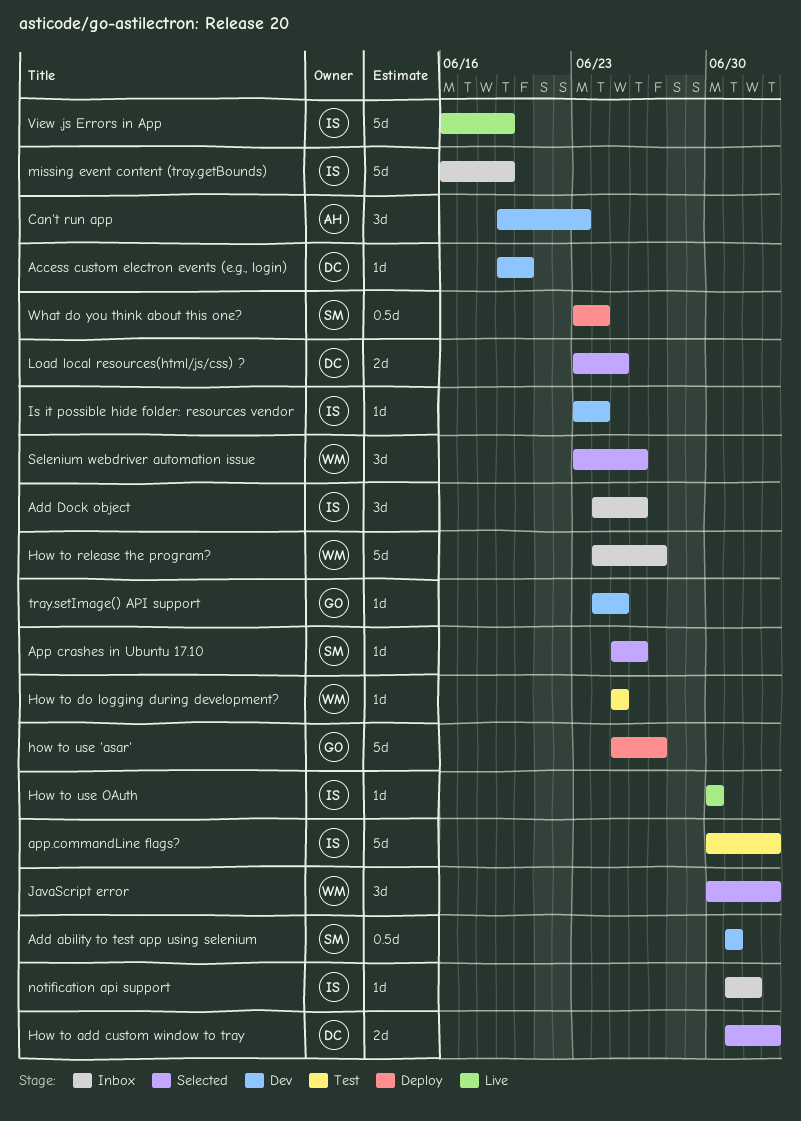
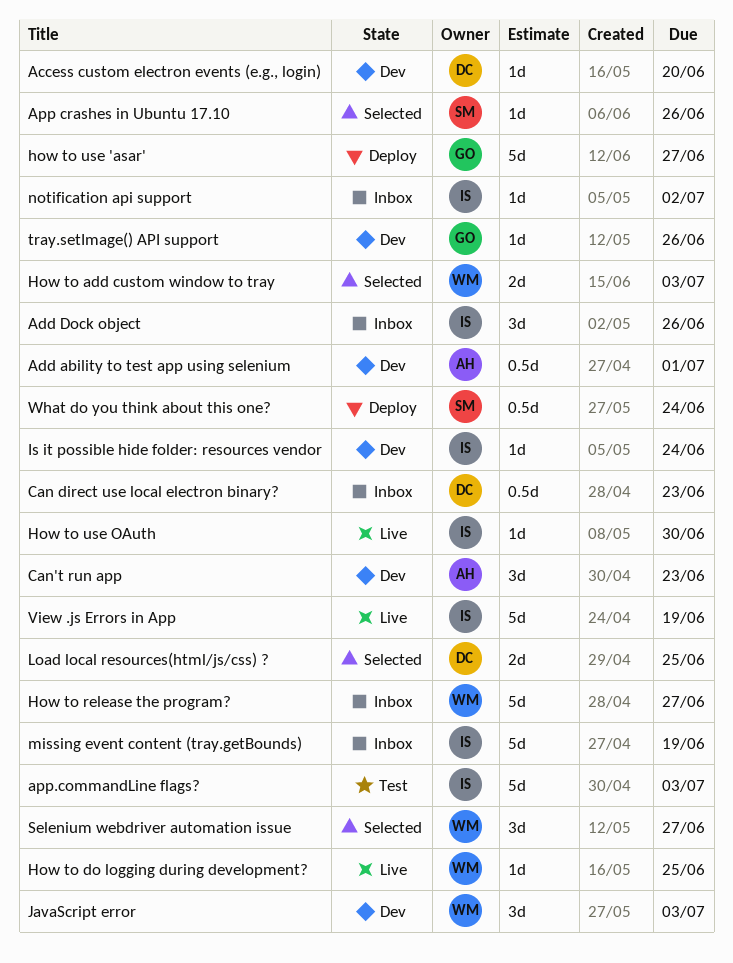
Add ability to test app using selenium, owner: SM -> AH
Can direct use local electron binary?: none -> present
How to add custom window to tray, owner: DC -> WM
How to do logging during development?, status: Test -> Live
JavaScript error, status: Selected -> Dev
Selenium webdriver automation issue, due: Jun 26 -> Jun 27
tray.setImage() API support, due: Jun 25 -> Jun 26

